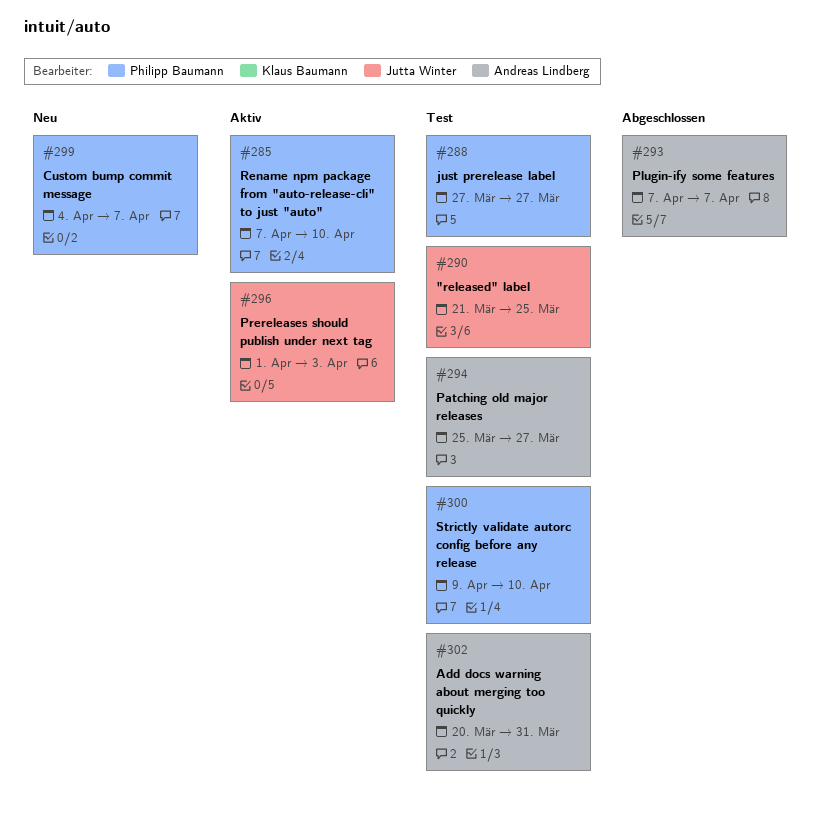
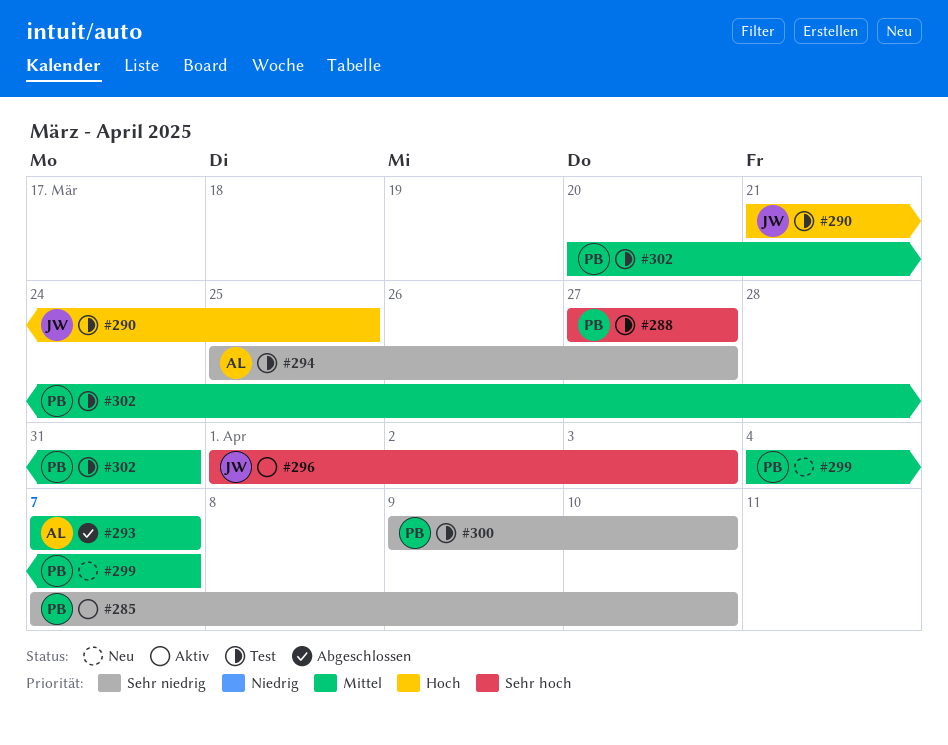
#302, owner: Andreas Lindberg -> Philipp Baumann

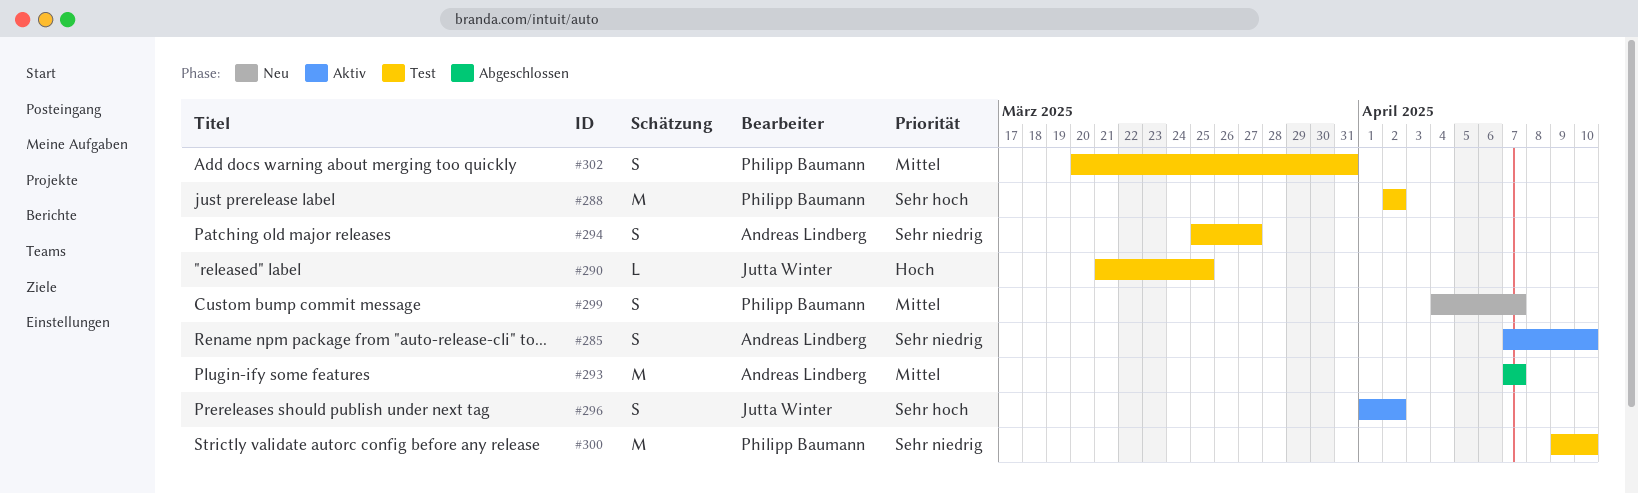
#285, owner: Philipp Baumann -> Andreas Lindberg
#288, start: Mar 27 -> Apr 2
#288, due: Mar 27 -> Apr 2
#296, due: Apr 3 -> Apr 2

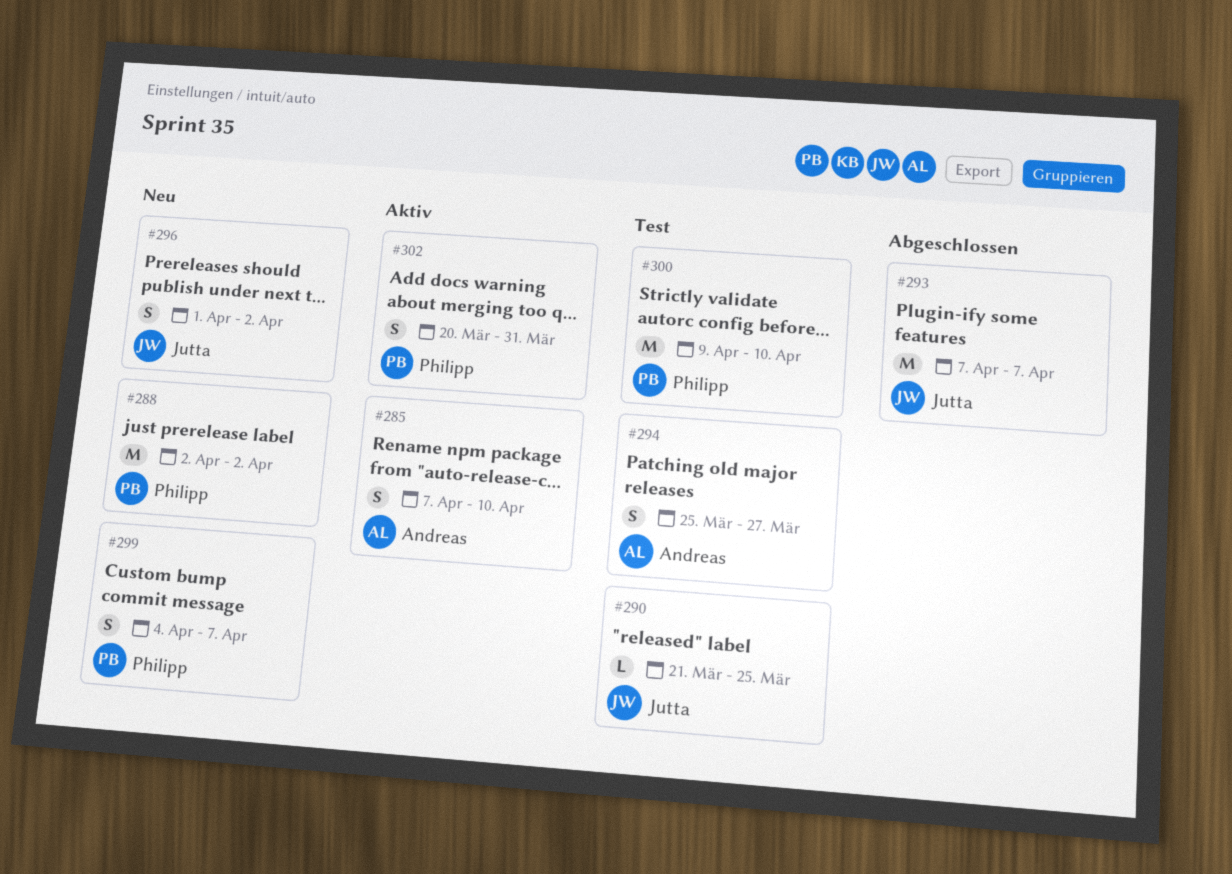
#288, status: Test -> Neu
#293, owner: Andreas Lindberg -> Jutta Winter
#296, status: Aktiv -> Neu
#302, status: Test -> Aktiv

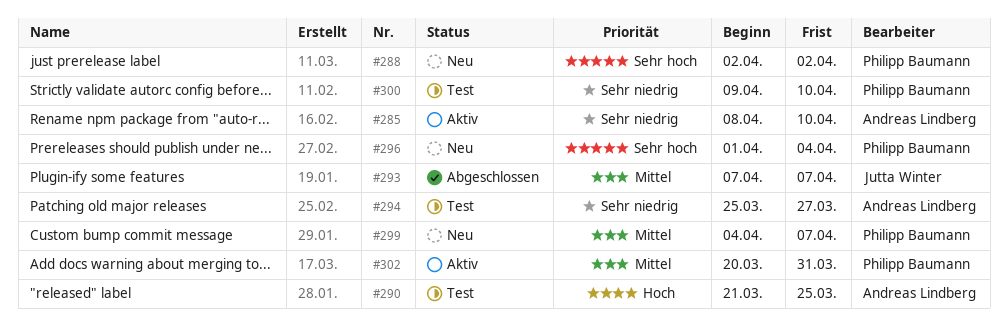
#285, start: Apr 7 -> Apr 8
#290, owner: Jutta Winter -> Andreas Lindberg
#296, owner: Jutta Winter -> Philipp Baumann
#296, due: Apr 2 -> Apr 4

